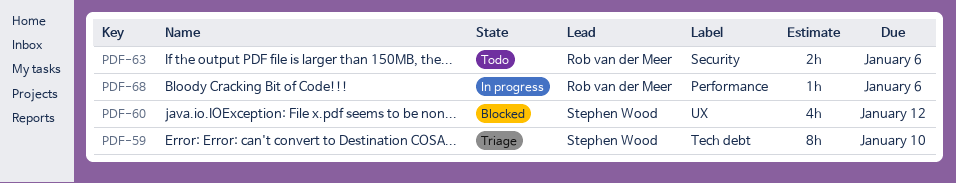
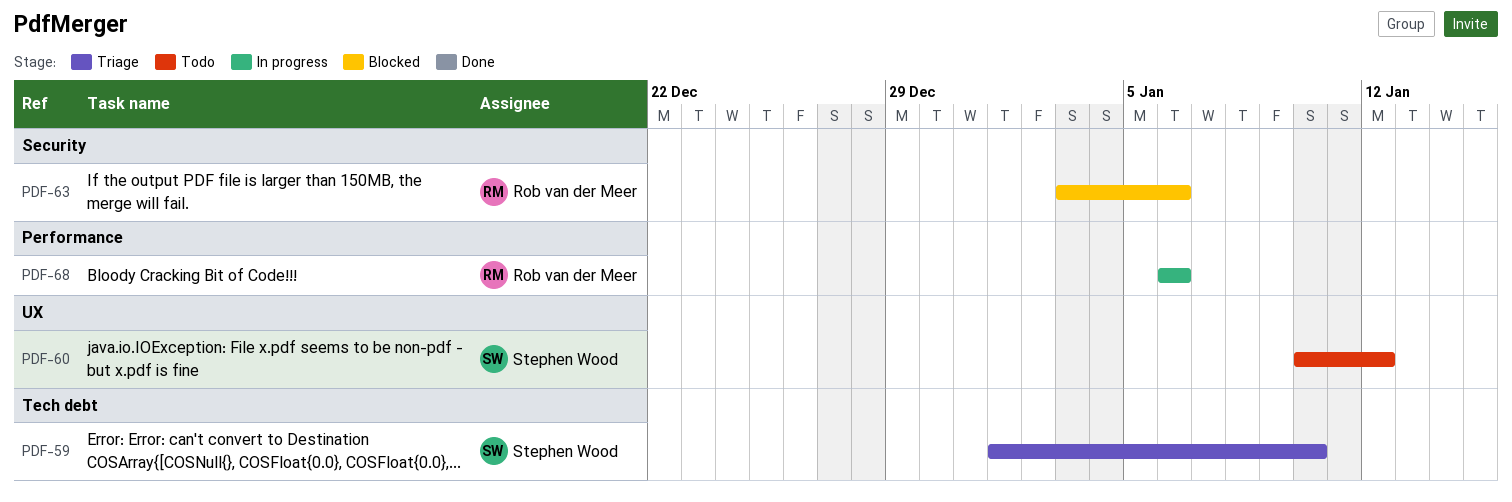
PDF-60, status: Blocked -> Todo
PDF-63, status: Todo -> Blocked

